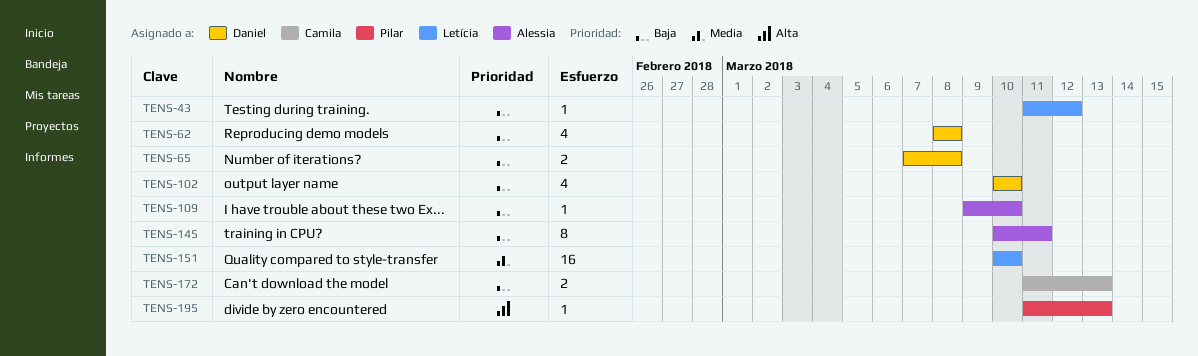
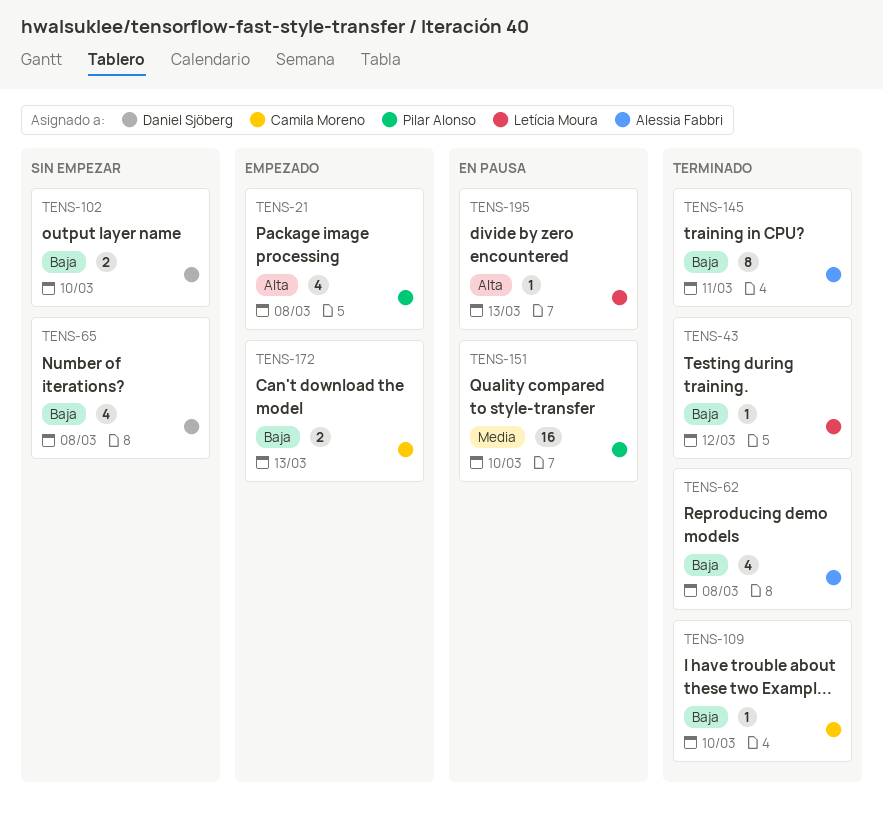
TENS-21: none -> present
TENS-62, owner: Daniel Sjöberg -> Alessia Fabbri
TENS-65, estimate: 2 -> 4
TENS-102, estimate: 4 -> 2
TENS-109, owner: Alessia Fabbri -> Camila Moreno
TENS-151, owner: Letícia Moura -> Pilar Alonso
TENS-195, owner: Pilar Alonso -> Letícia Moura

